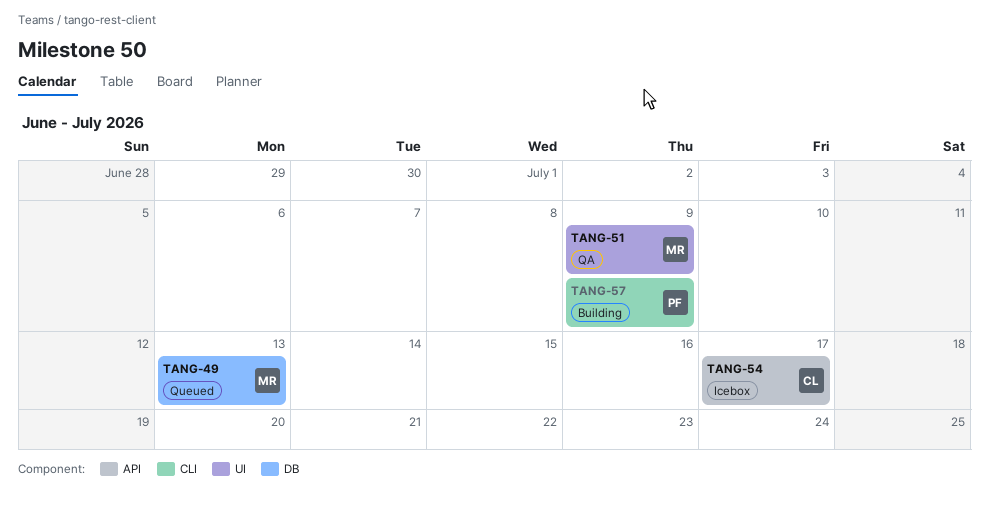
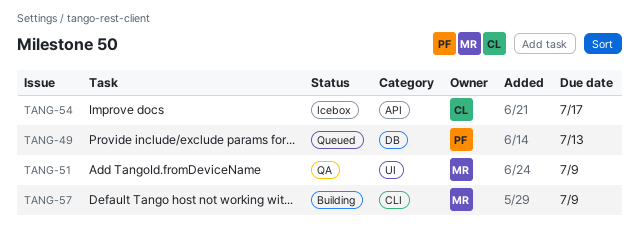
TANG-49, owner: MR -> PF
TANG-57, owner: PF -> MR

